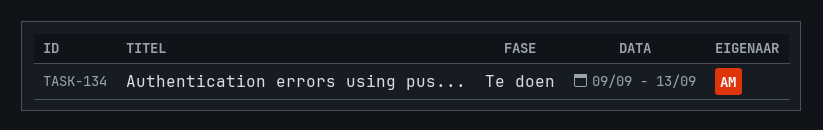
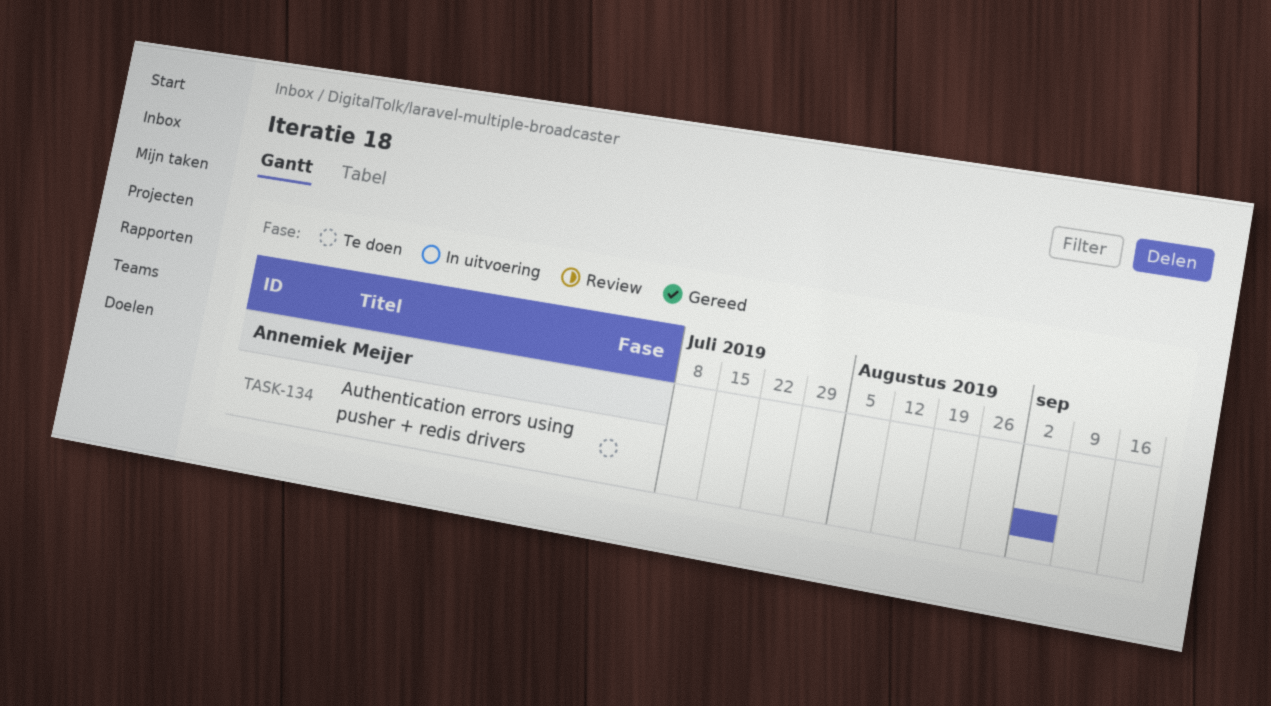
TASK-134, start: Sep 9 -> Sep 2
TASK-134, due: Sep 13 -> Sep 6

